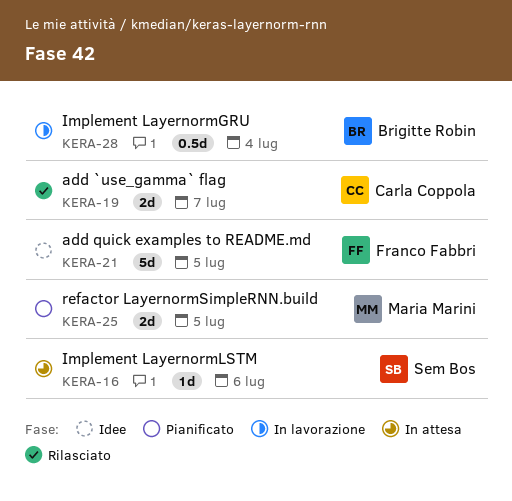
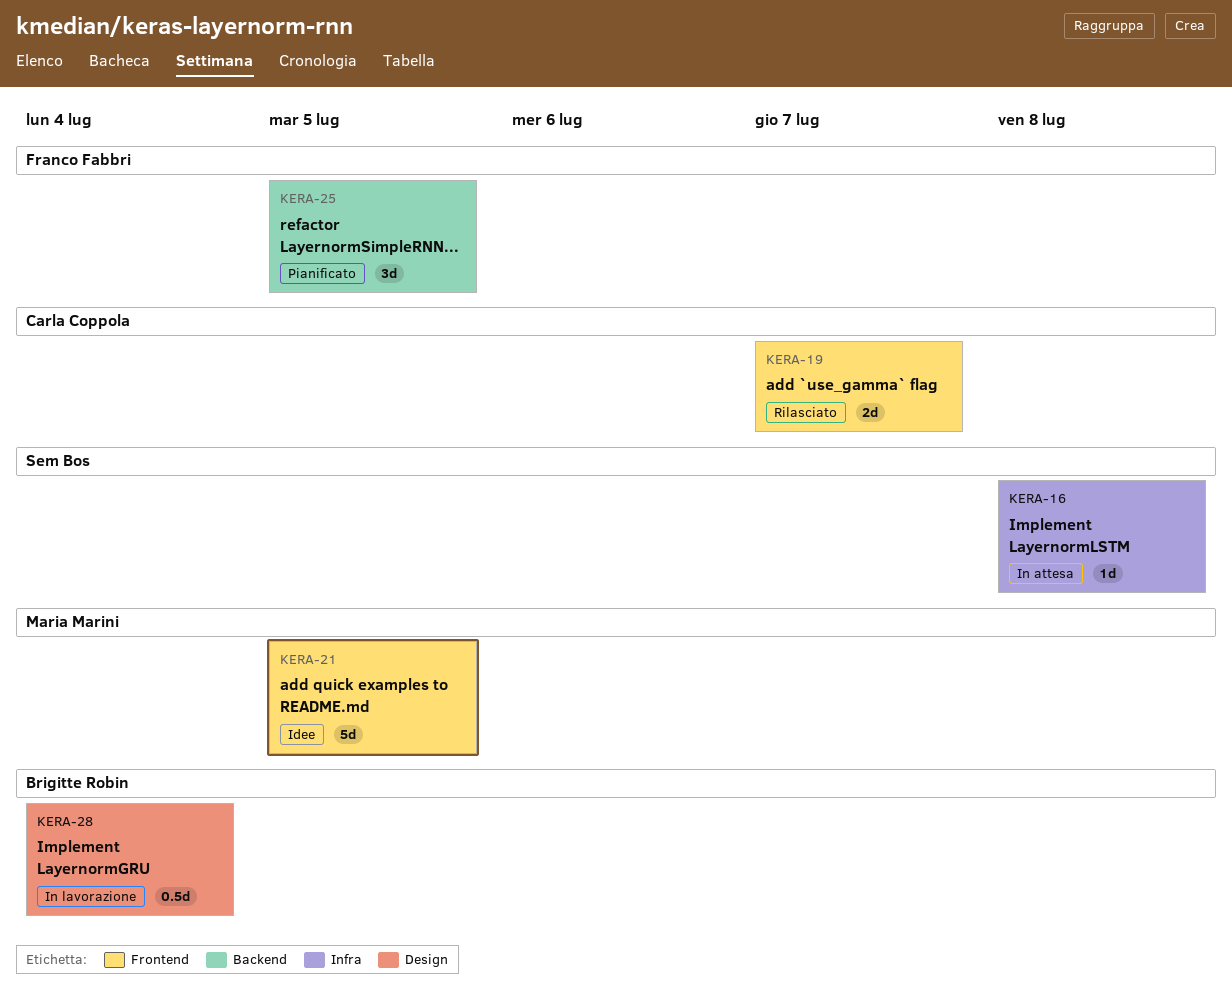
KERA-16, due: Jul 6 -> Jul 8
KERA-21, owner: Franco Fabbri -> Maria Marini
KERA-25, owner: Maria Marini -> Franco Fabbri
KERA-25, estimate: 2d -> 3d

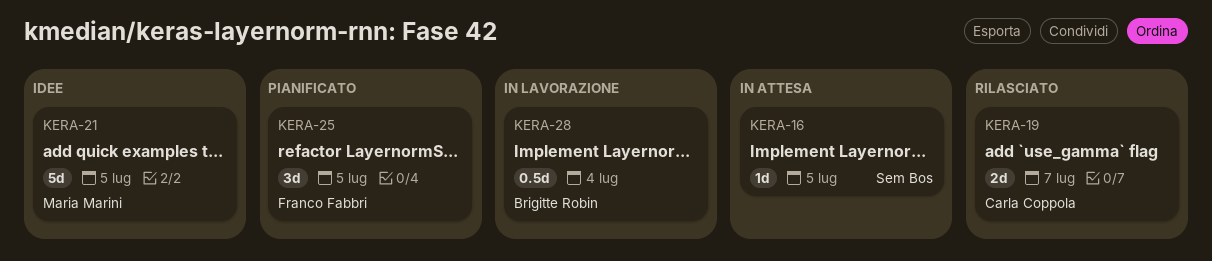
KERA-16, due: Jul 8 -> Jul 5

